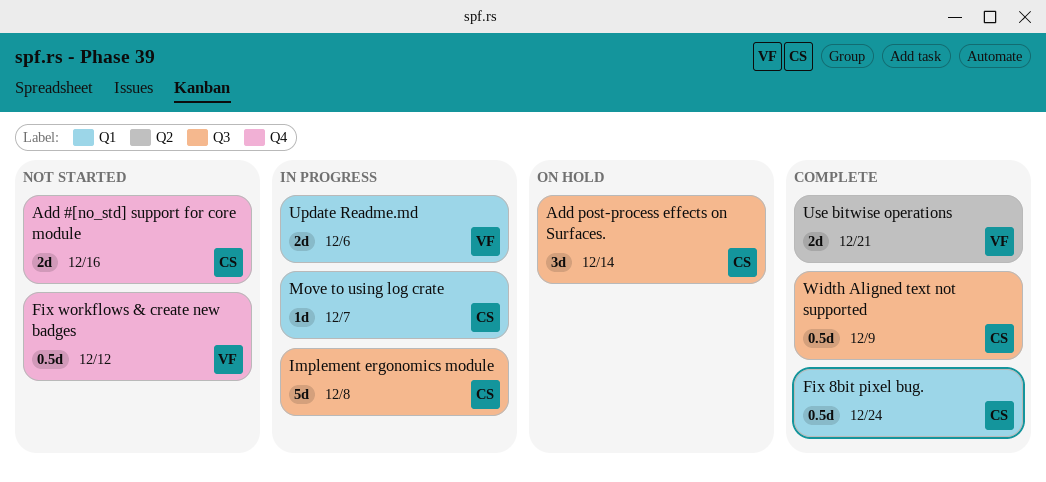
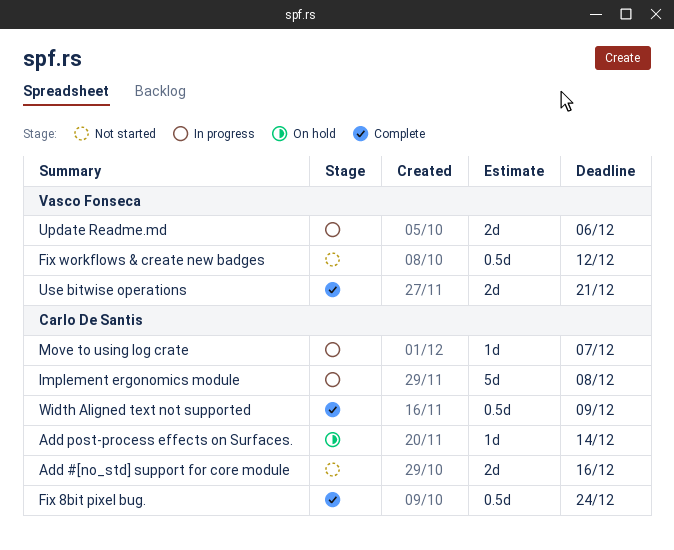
Add post-process effects on Surfaces., estimate: 3d -> 1d

